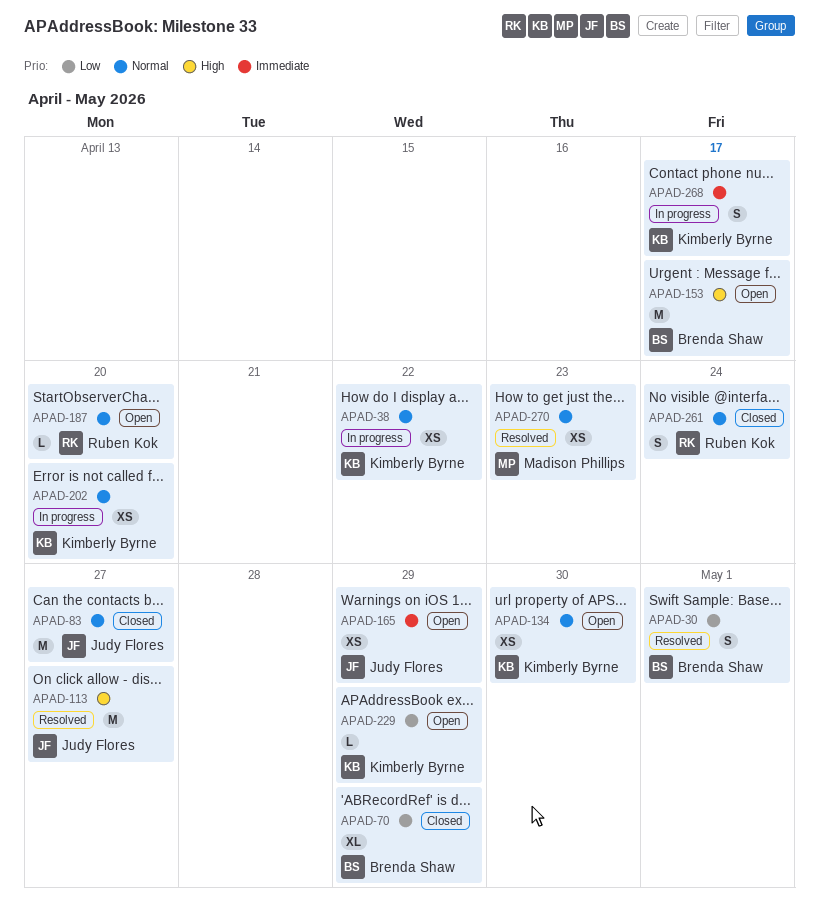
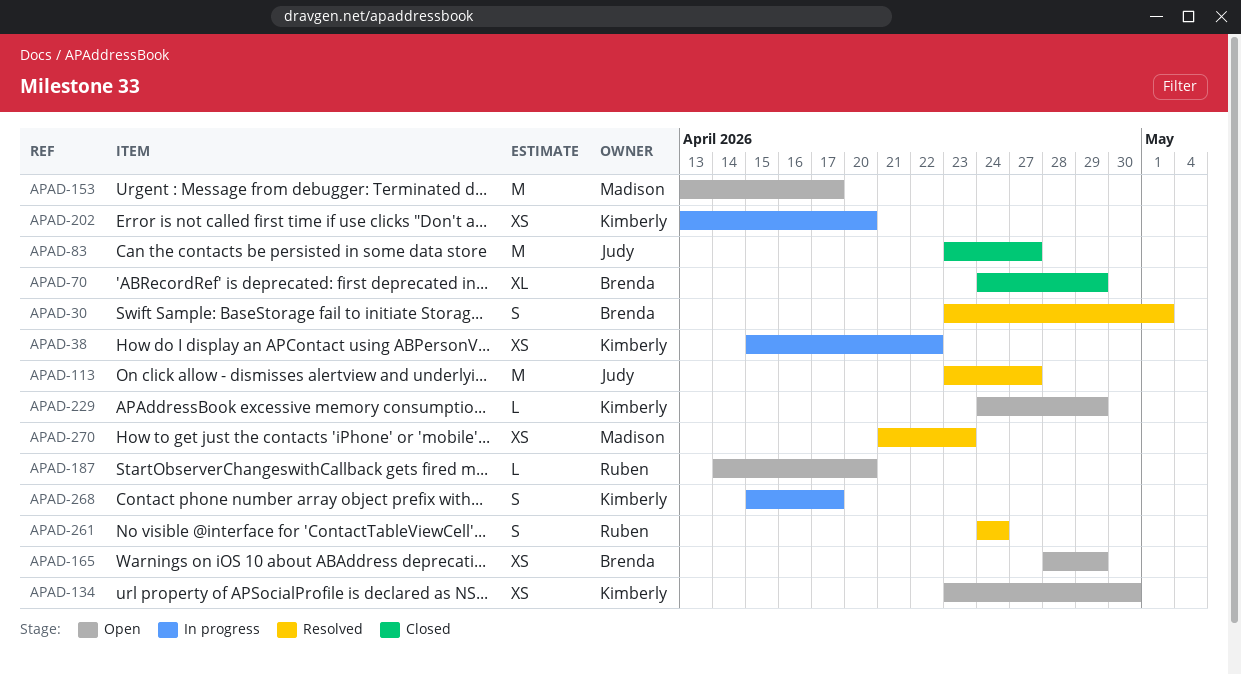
APAD-153, owner: Brenda Shaw -> Madison Phillips
APAD-165, owner: Judy Flores -> Brenda Shaw
APAD-261, status: Closed -> Resolved

